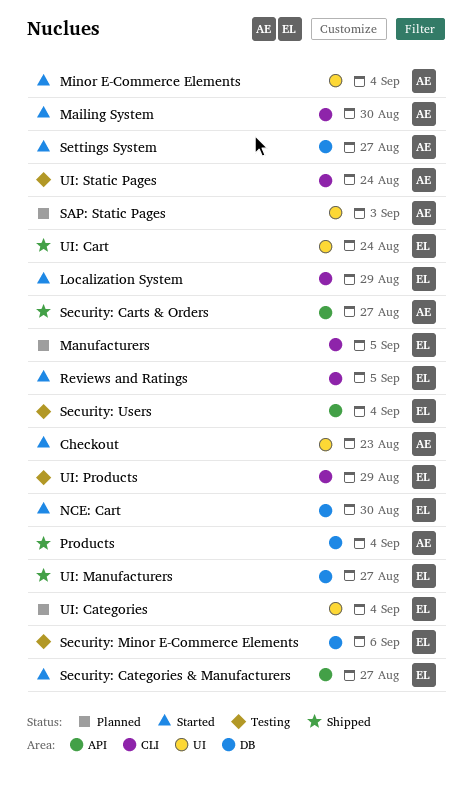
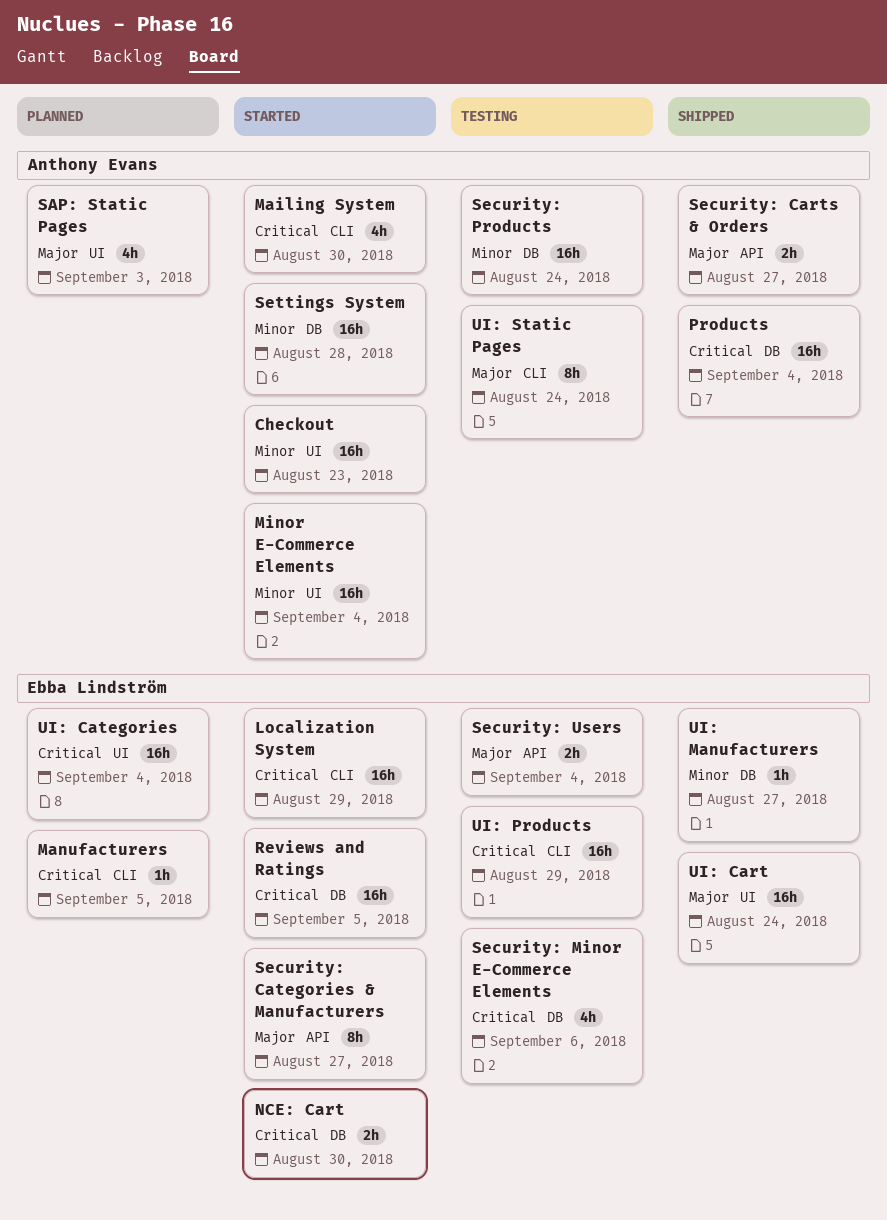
Reviews and Ratings, label: CLI -> DB
Security: Products: none -> present
Settings System, due: Aug 27 -> Aug 28

